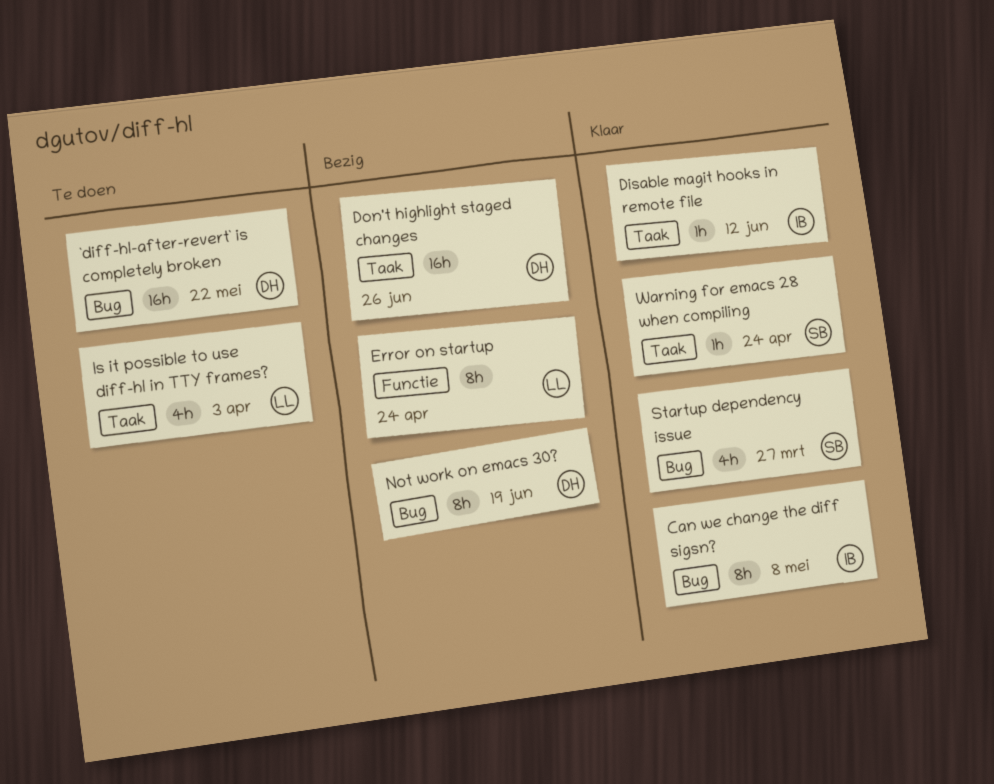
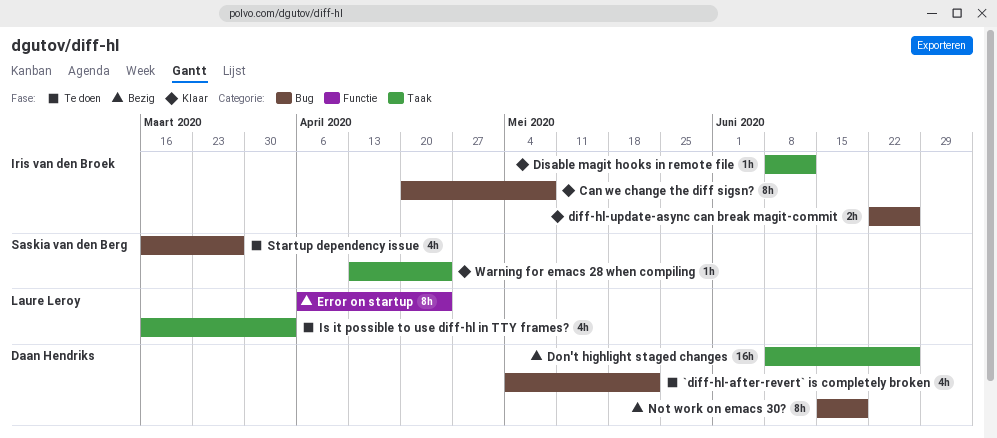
`diff-hl-after-revert` is completely broken, estimate: 16h -> 4h
diff-hl-update-async can break magit-commit: none -> present
Startup dependency issue, status: Klaar -> Te doen

